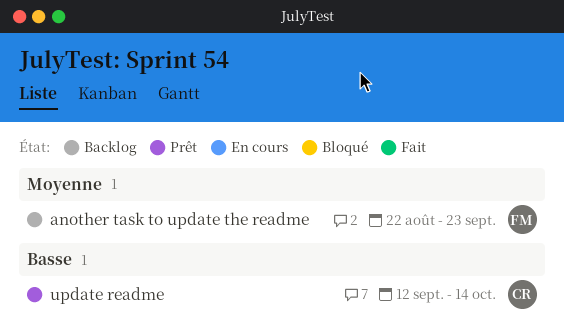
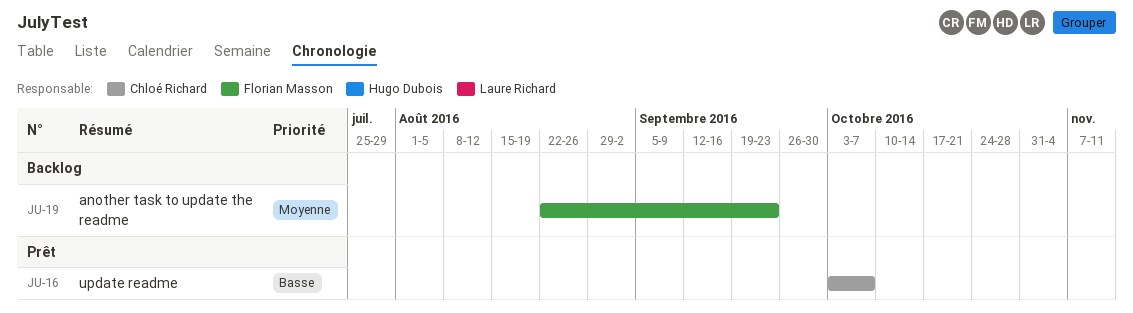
update readme, start: Sep 12 -> Oct 3
update readme, due: Oct 14 -> Oct 7

